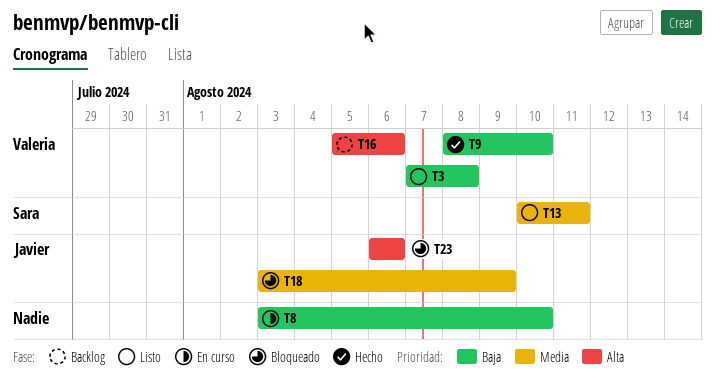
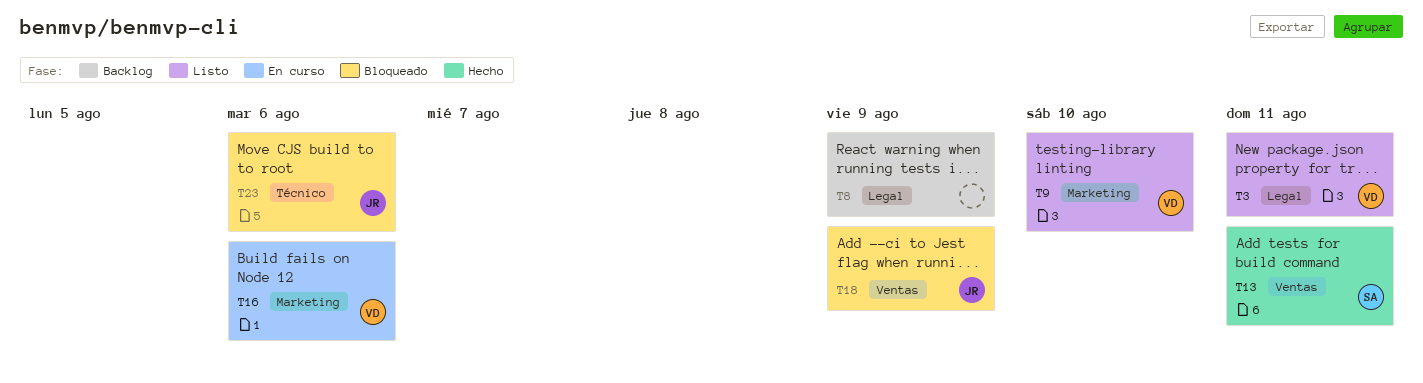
T3, due: Aug 8 -> Aug 11
T8, status: En curso -> Backlog
T8, due: Aug 10 -> Aug 9
T9, status: Hecho -> Listo
T13, status: Listo -> Hecho
T16, status: Backlog -> En curso

